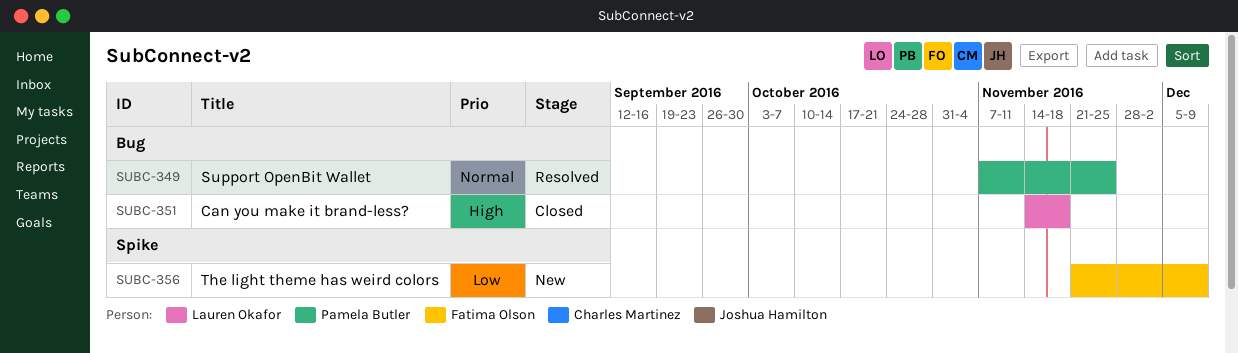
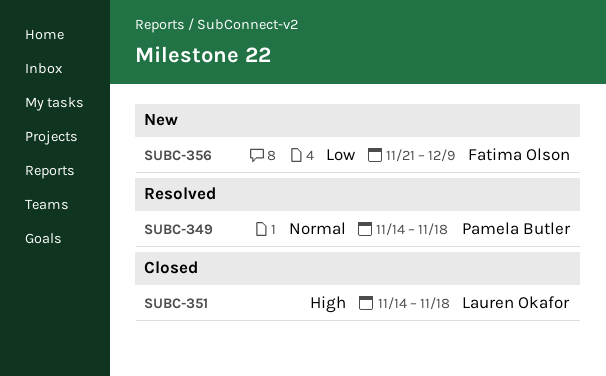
SUBC-349, start: Nov 7 -> Nov 14
SUBC-349, due: Nov 25 -> Nov 18

